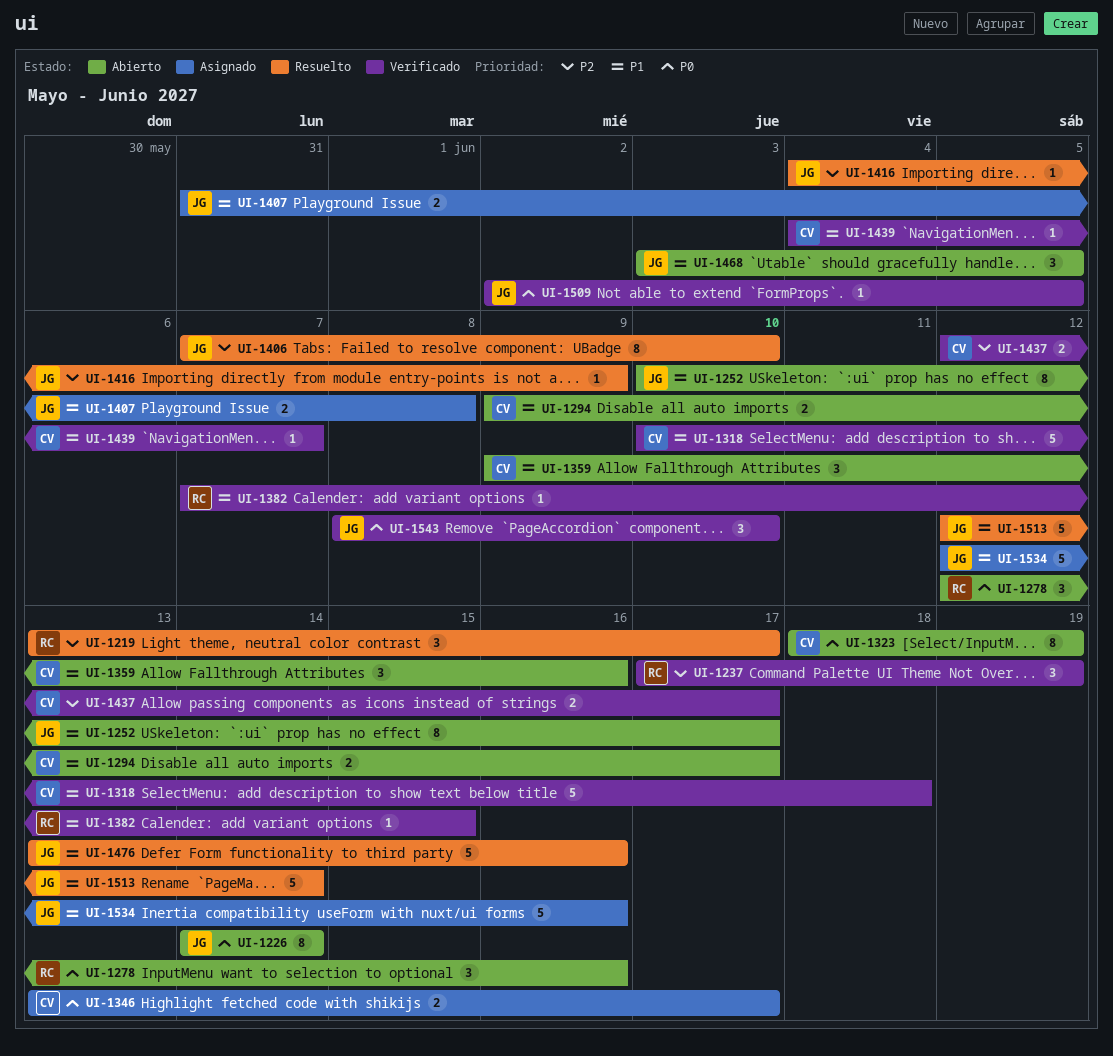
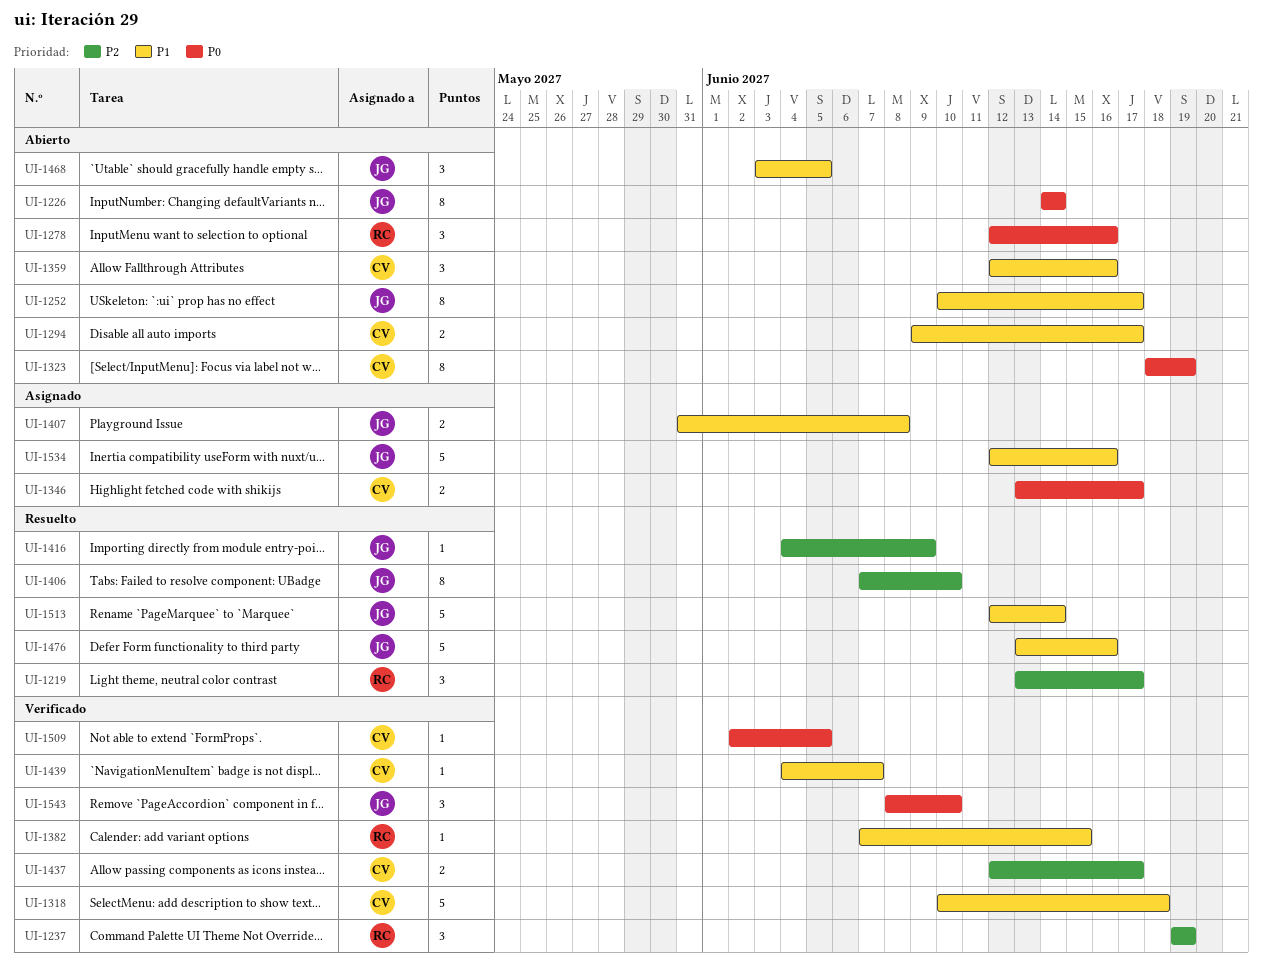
UI-1237, start: Jun 17 -> Jun 19
UI-1359, start: Jun 9 -> Jun 12
UI-1509, owner: JG -> CV

